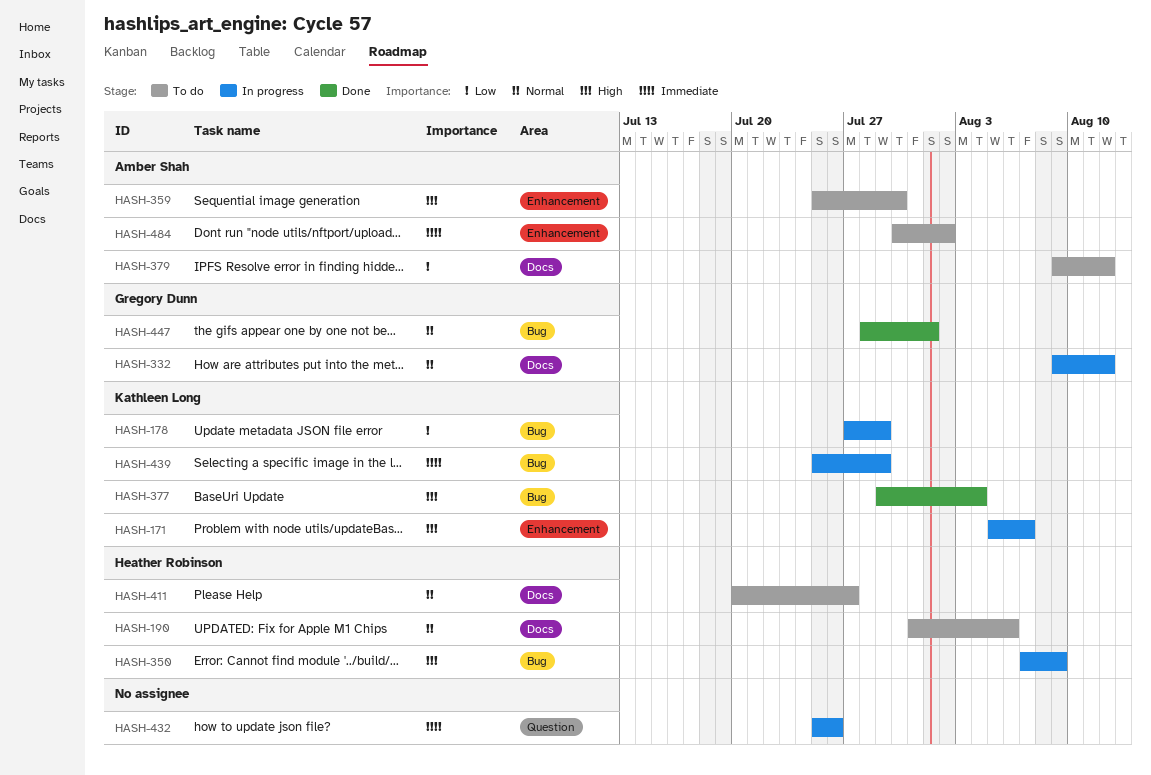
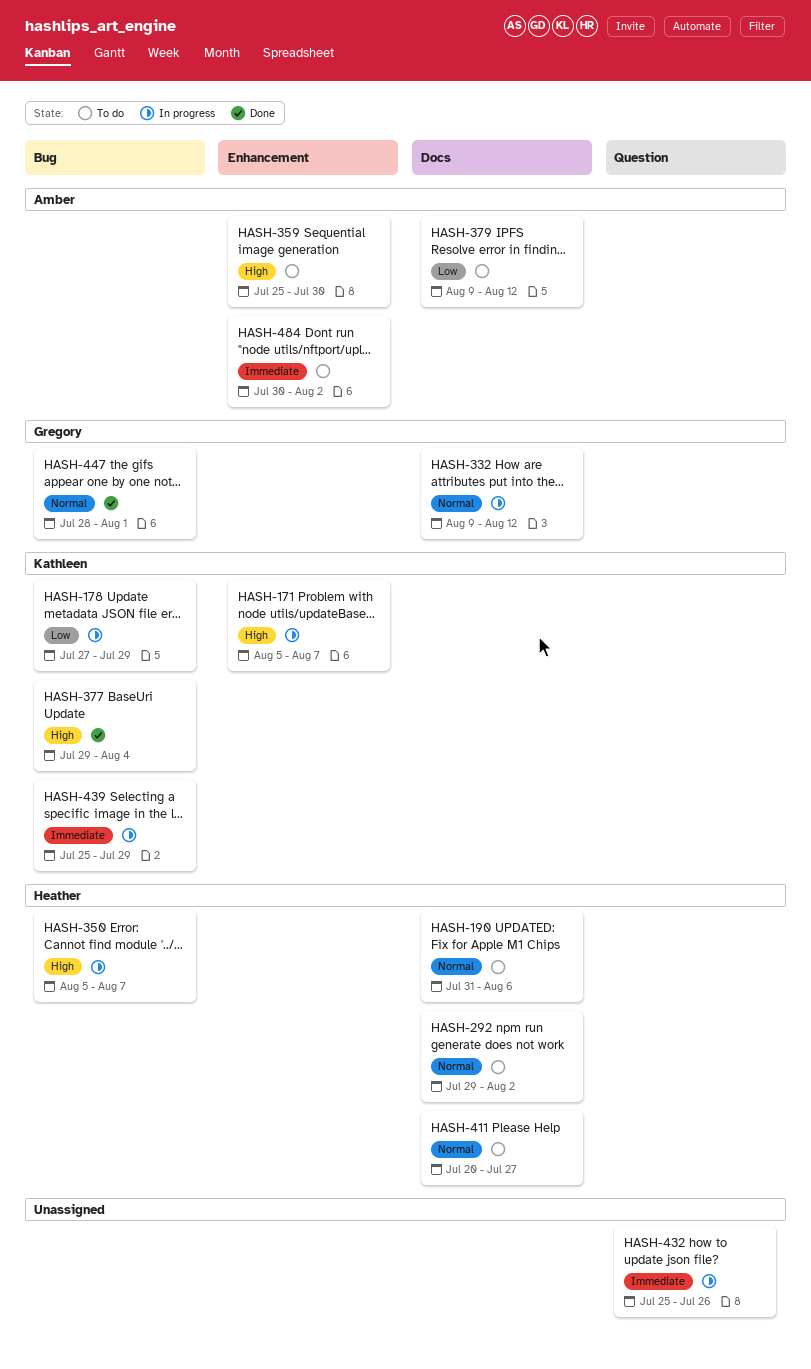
HASH-292: none -> present
HASH-350, start: Aug 7 -> Aug 5
HASH-350, due: Aug 9 -> Aug 7

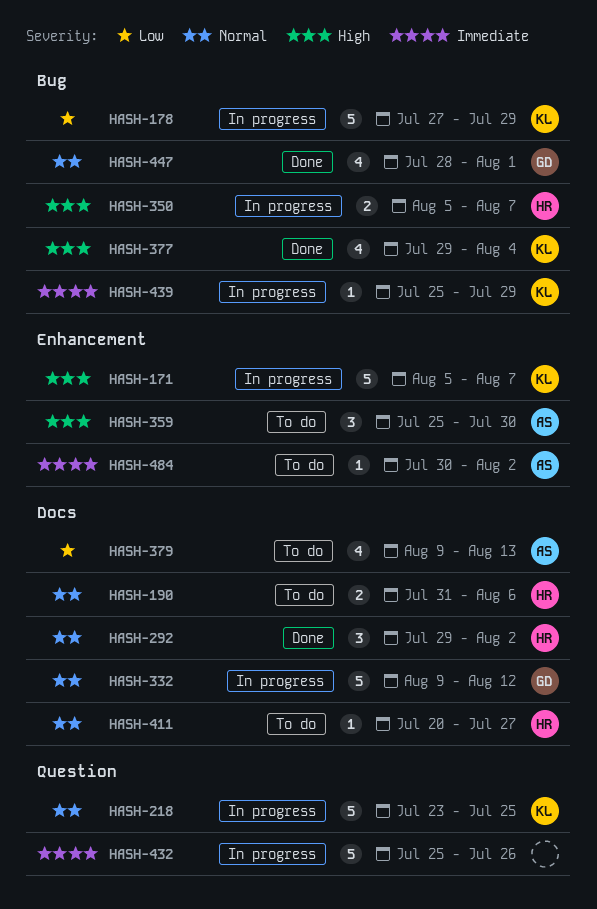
HASH-218: none -> present
HASH-292, status: To do -> Done
HASH-379, due: Aug 12 -> Aug 13

